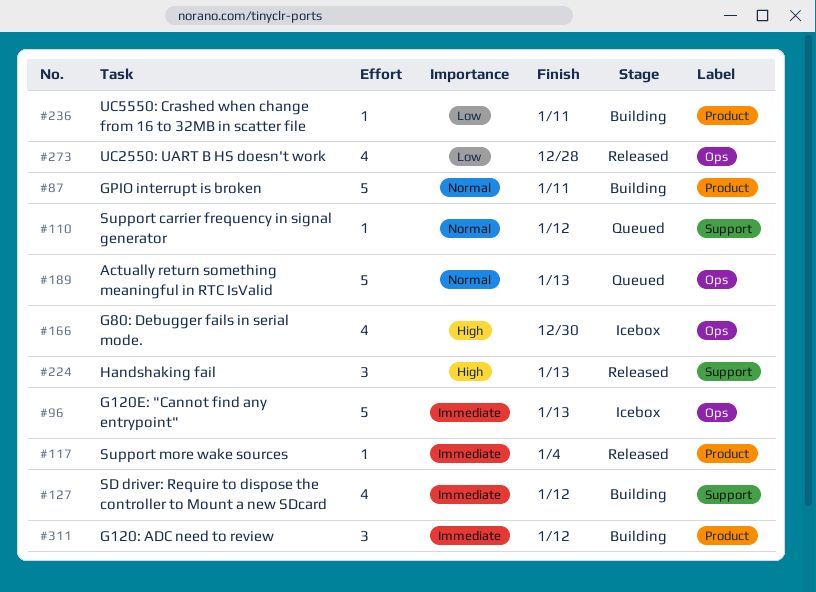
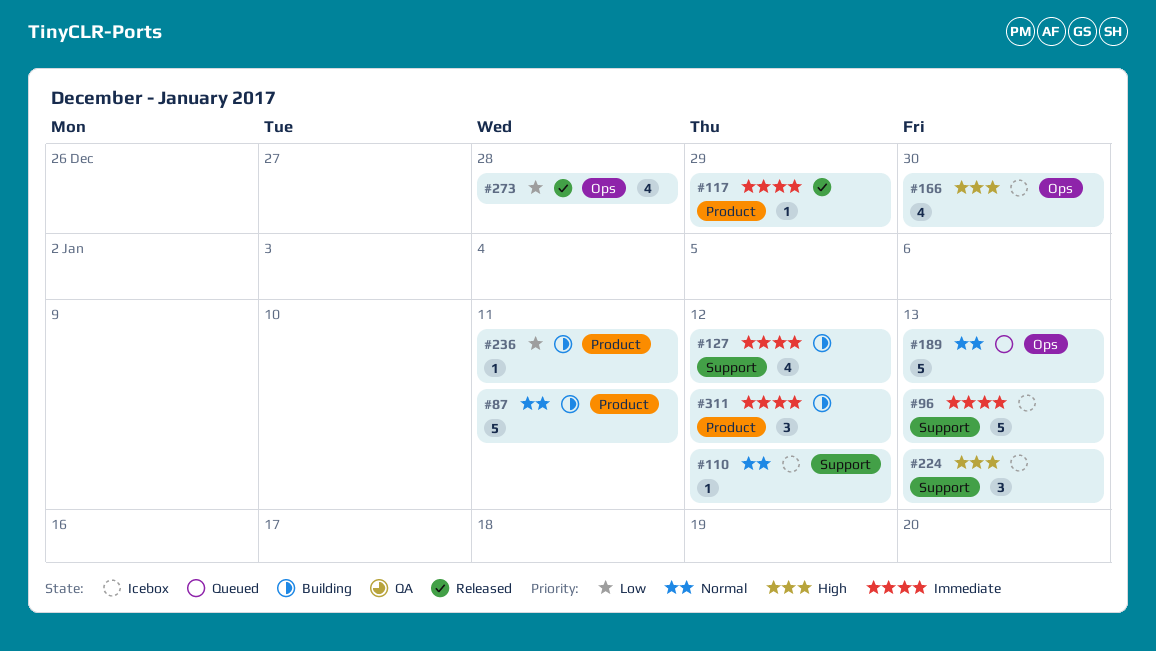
#96, label: Ops -> Support
#110, status: Queued -> Icebox
#117, due: Jan 4 -> Dec 29
#224, status: Released -> Icebox

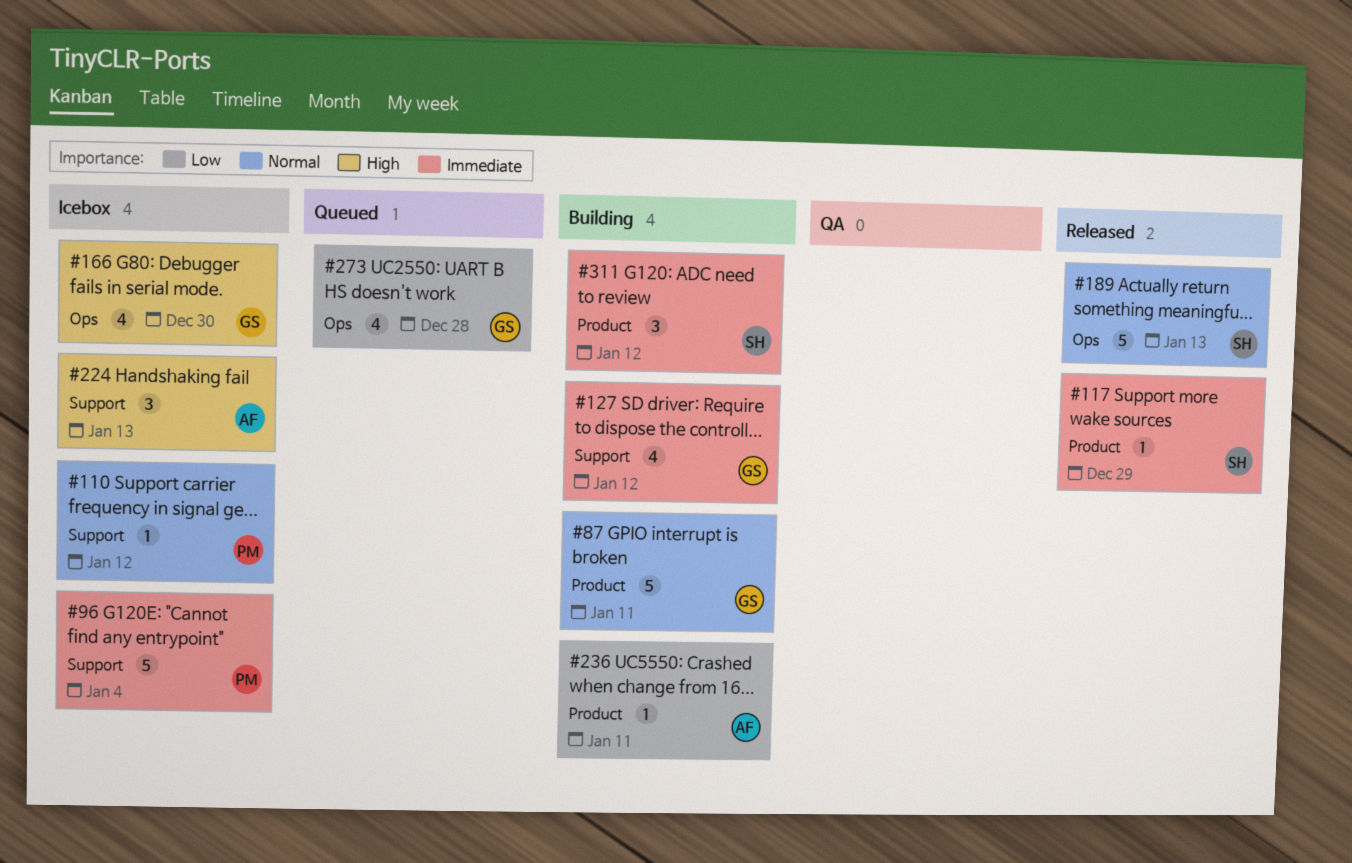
#96, due: Jan 13 -> Jan 4
#189, status: Queued -> Released
#273, status: Released -> Queued

